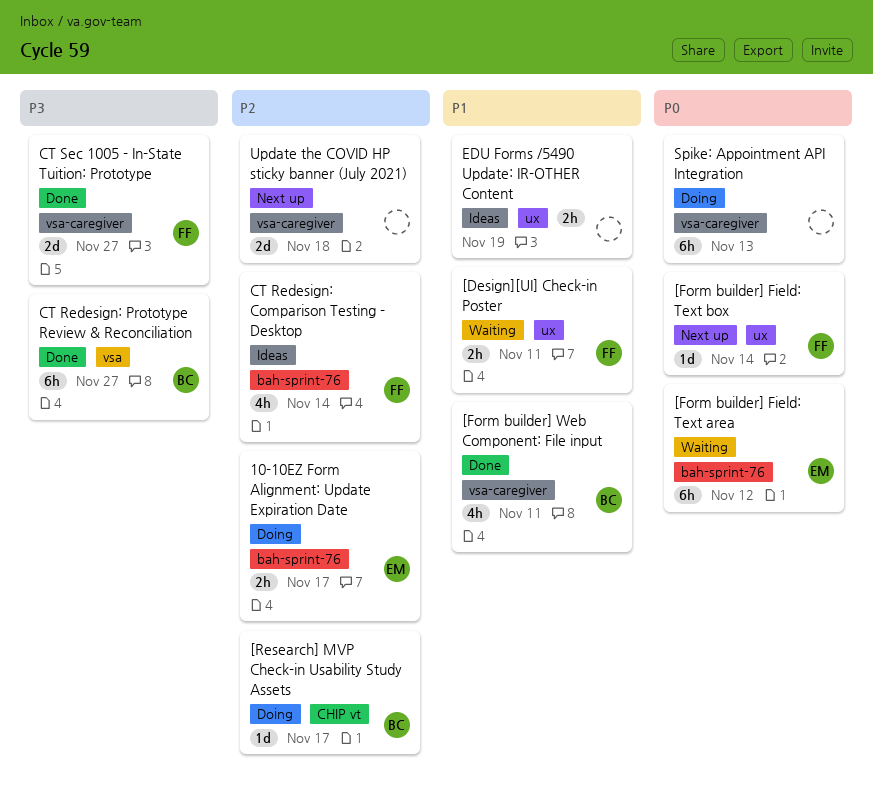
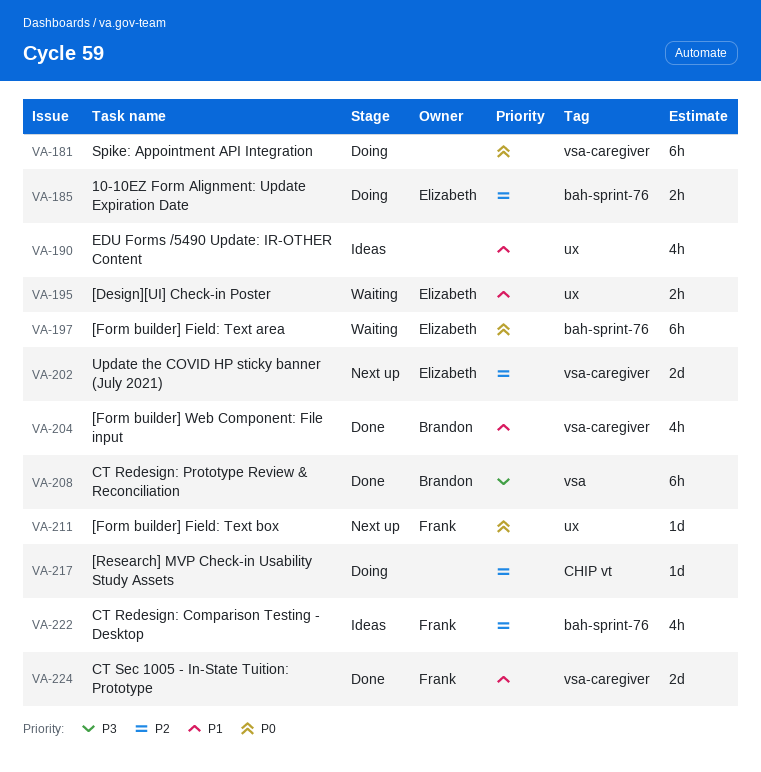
[Design][UI] Check-in Poster, owner: Frank -> Elizabeth
[Research] MVP Check-in Usability Study Assets, owner: Brandon -> none
CT Sec 1005 - In-State Tuition: Prototype, priority: P3 -> P1
EDU Forms /5490 Update: IR-OTHER Content, estimate: 2h -> 4h
Update the COVID HP sticky banner (July 2021), owner: none -> Elizabeth

